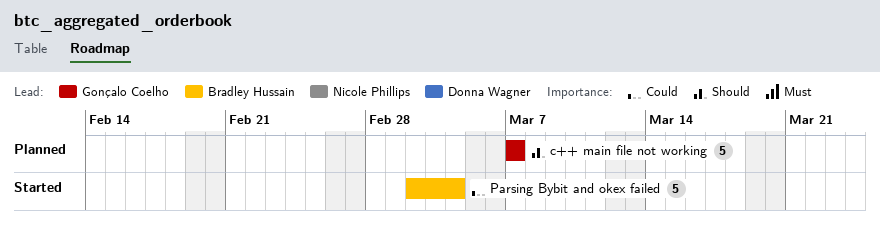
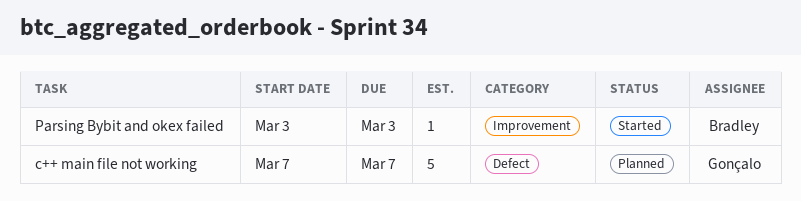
Parsing Bybit and okex failed, estimate: 5 -> 1
Parsing Bybit and okex failed, start: Mar 2 -> Mar 3
Parsing Bybit and okex failed, due: Mar 4 -> Mar 3

